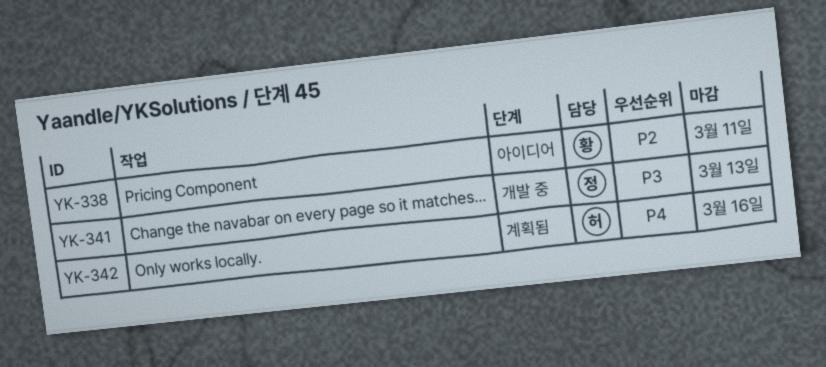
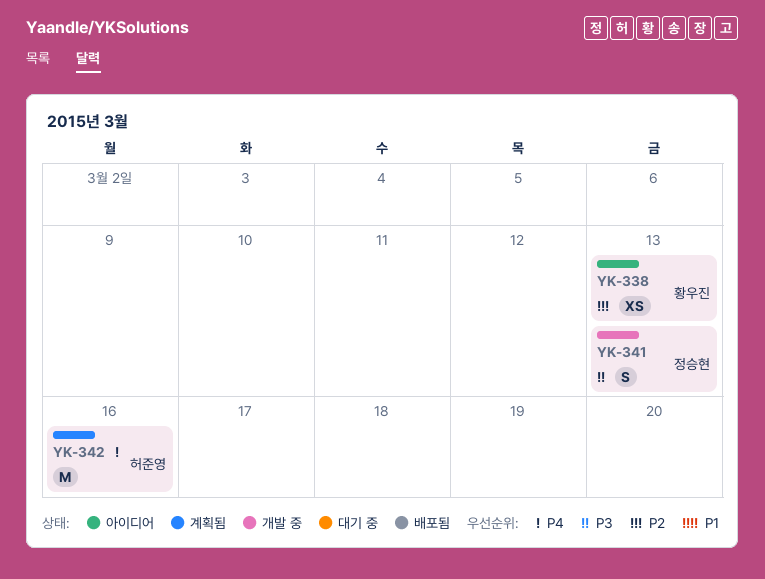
YK-338, due: Mar 11 -> Mar 13

